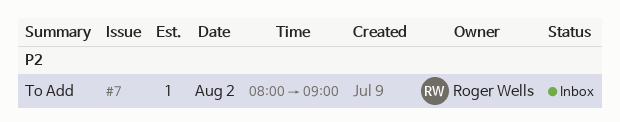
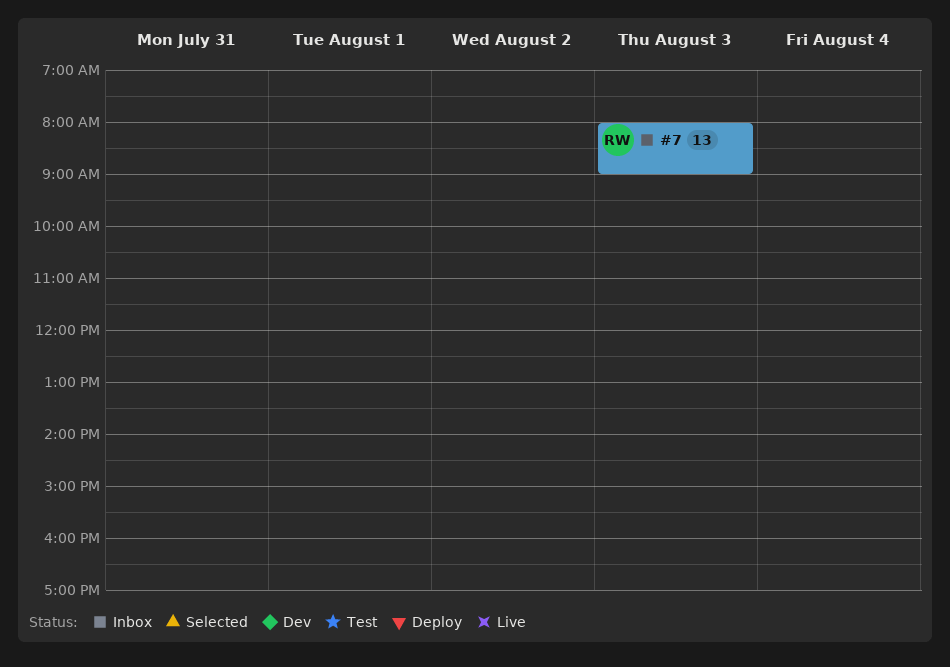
#7, estimate: 1 -> 13
#7, day: Aug 2 -> Aug 3

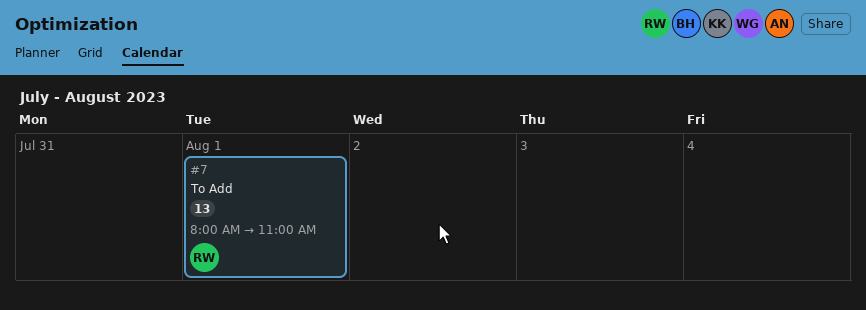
#7, day: Aug 3 -> Aug 1
#7, ends: 09:00 -> 11:00

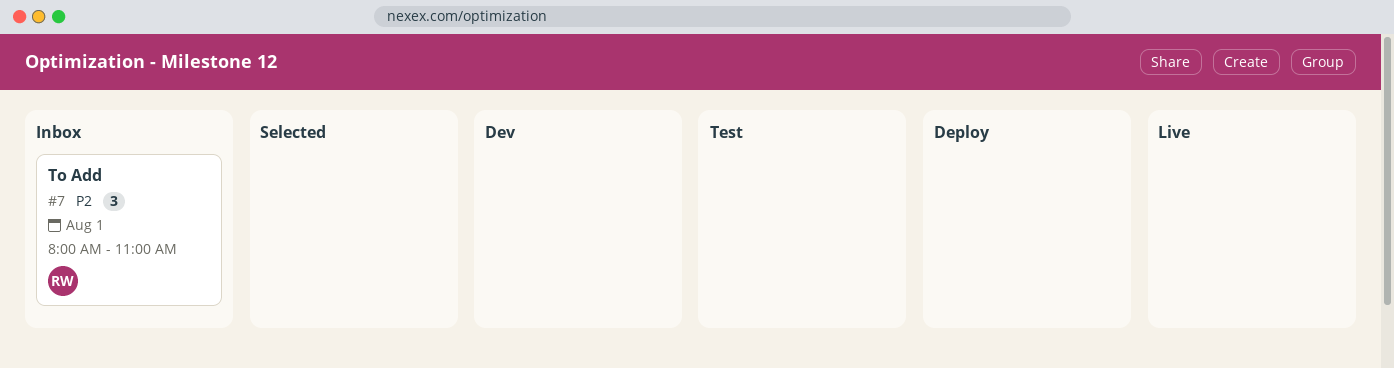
#7, estimate: 13 -> 3

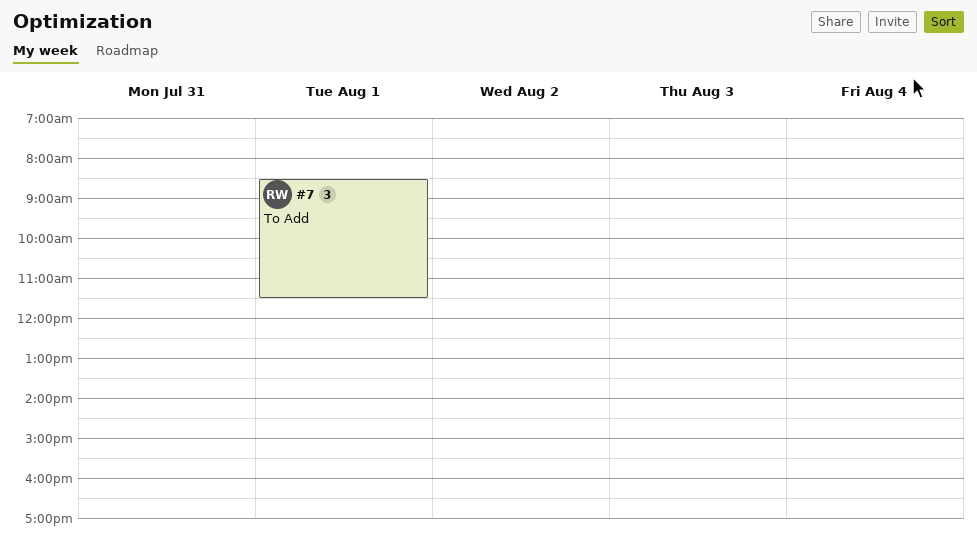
#7, begins: 08:00 -> 08:30
#7, ends: 11:00 -> 11:30

